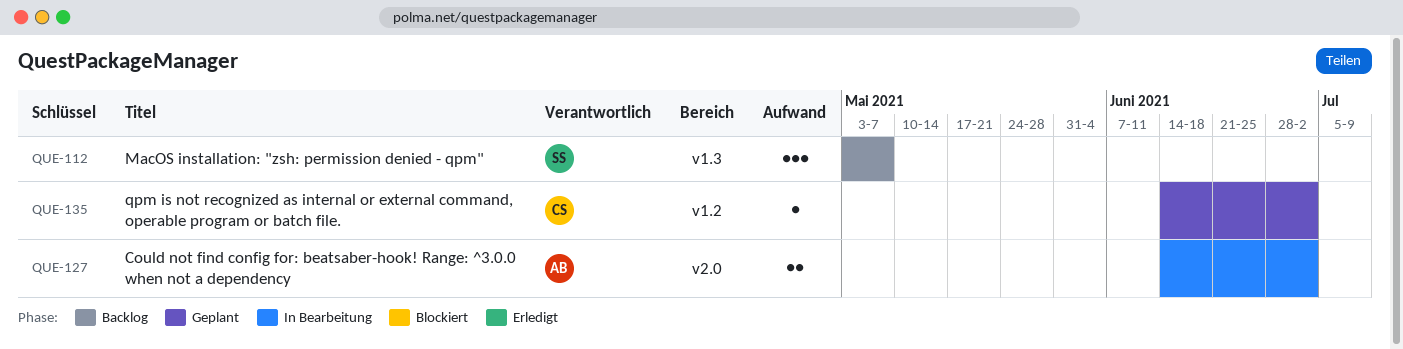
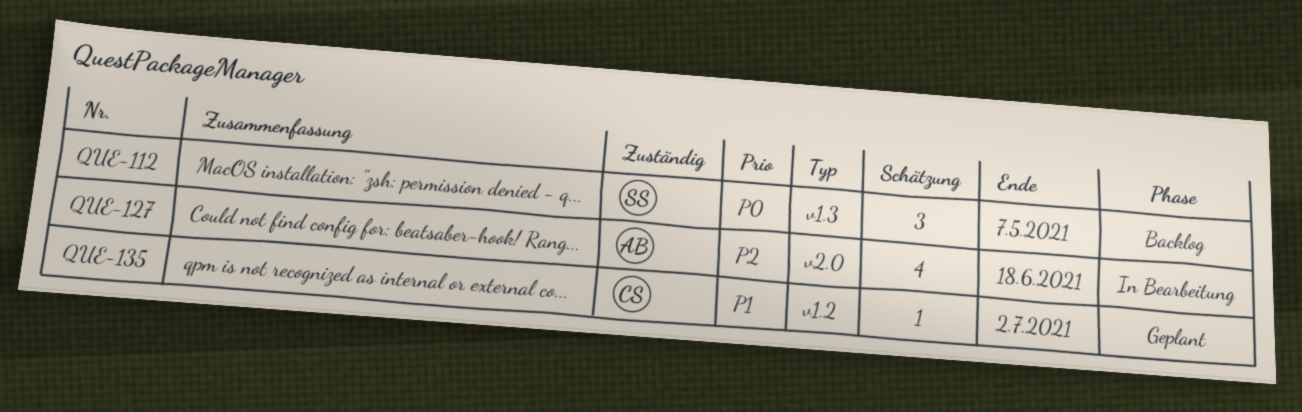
QUE-127, estimate: 2 -> 4
QUE-127, due: Jul 2 -> Jun 18

